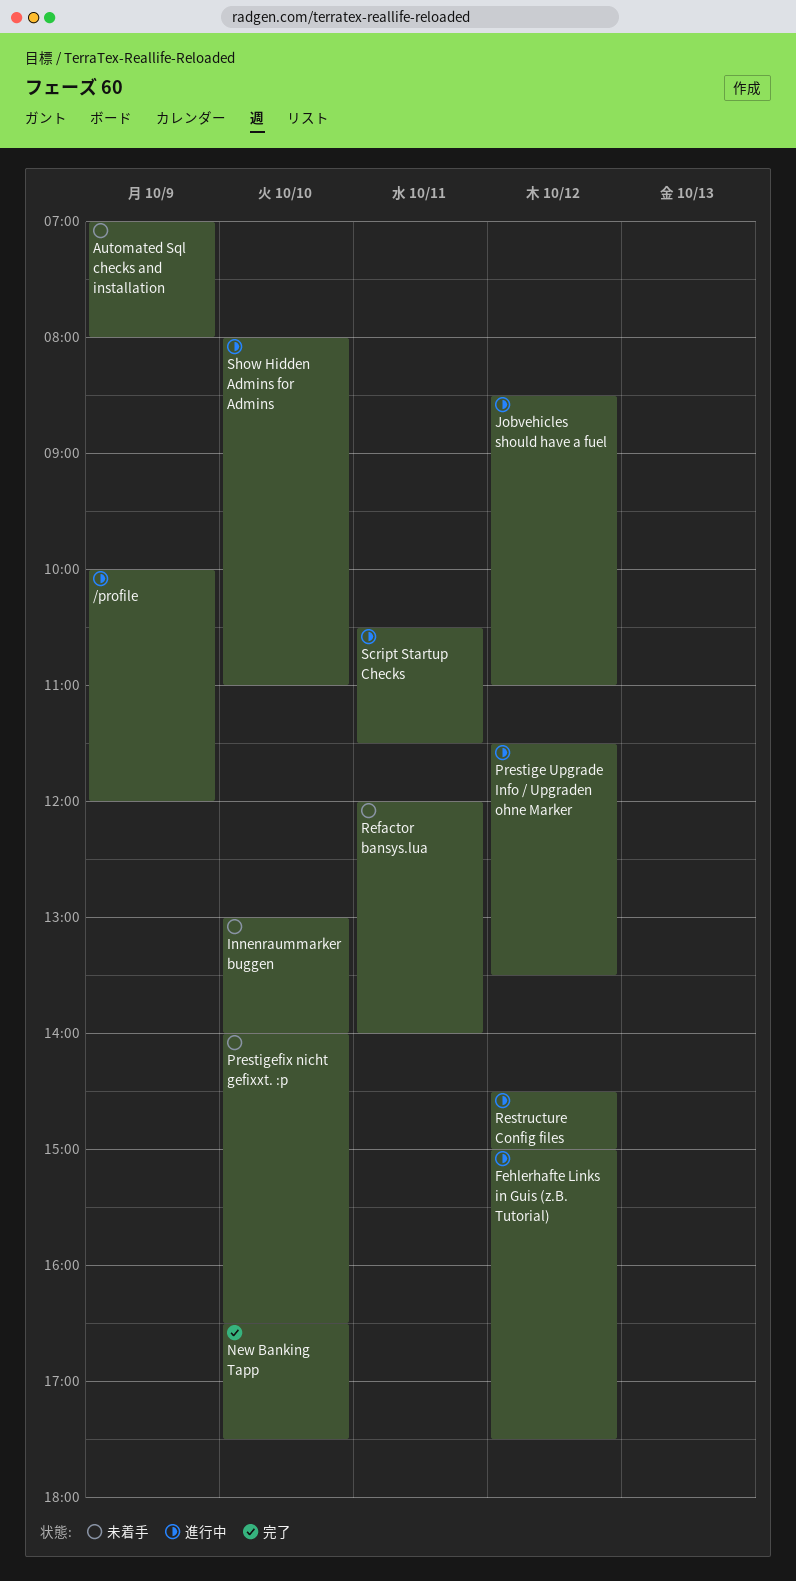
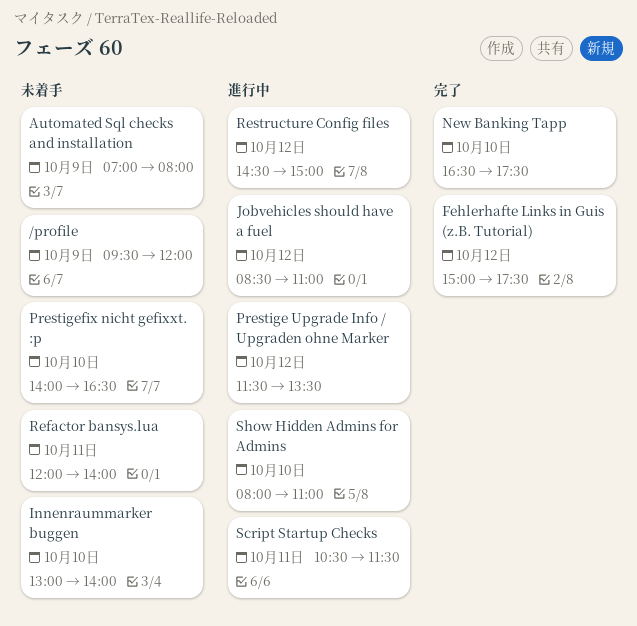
/profile, status: 進行中 -> 未着手
/profile, begins: 10:00 -> 09:30
Fehlerhafte Links in Guis (z.B. Tutorial), status: 進行中 -> 完了

